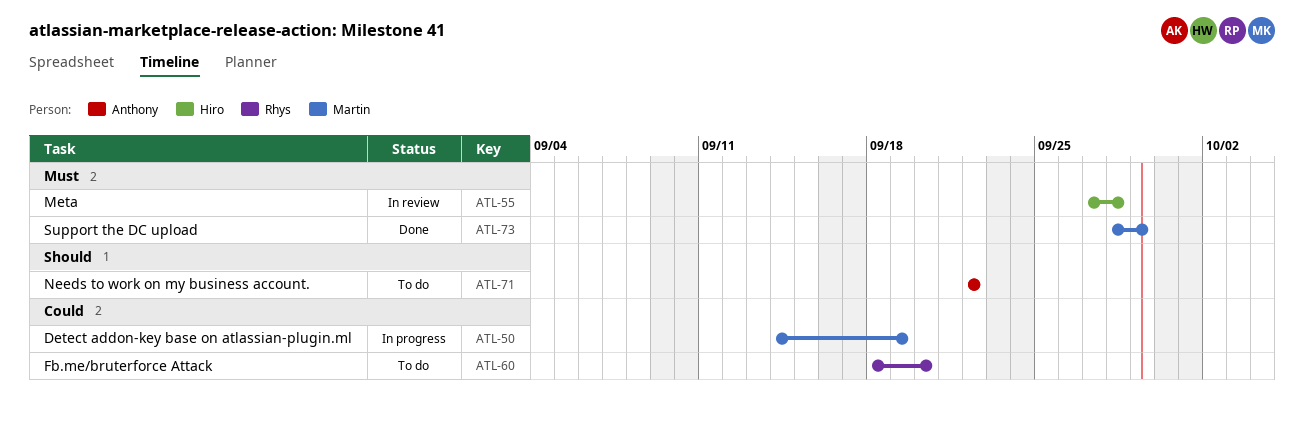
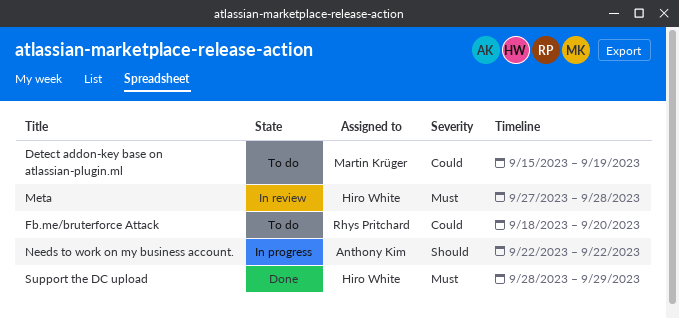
Detect addon-key base on atlassian-plugin.ml, status: In progress -> To do
Detect addon-key base on atlassian-plugin.ml, start: Sep 14 -> Sep 15
Needs to work on my business account., status: To do -> In progress
Support the DC upload, owner: Martin Krüger -> Hiro White

